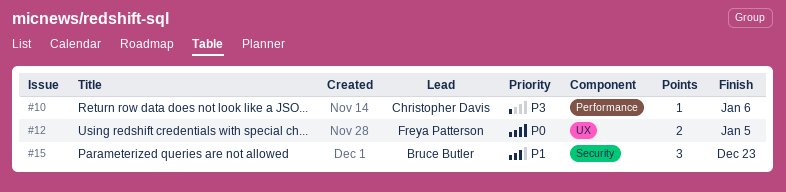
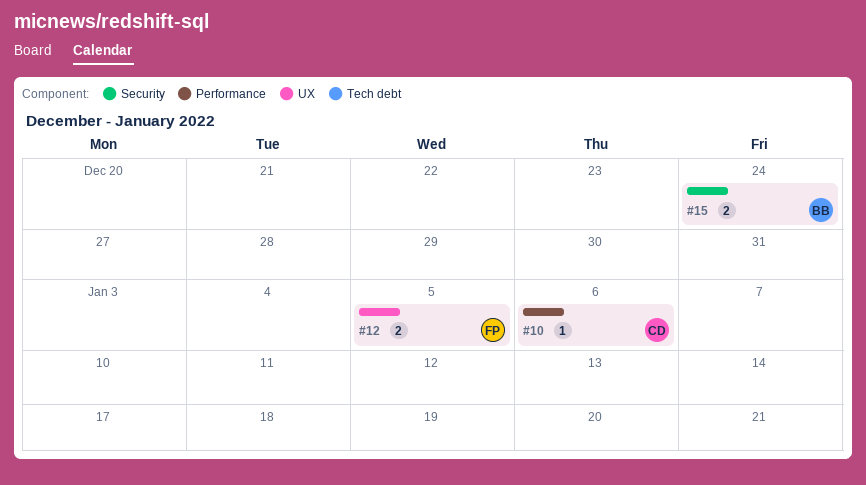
#15, estimate: 3 -> 2
#15, due: Dec 23 -> Dec 24

